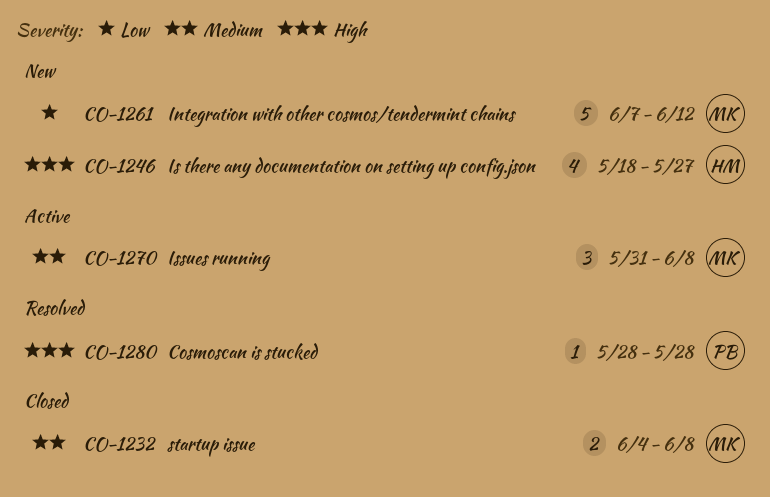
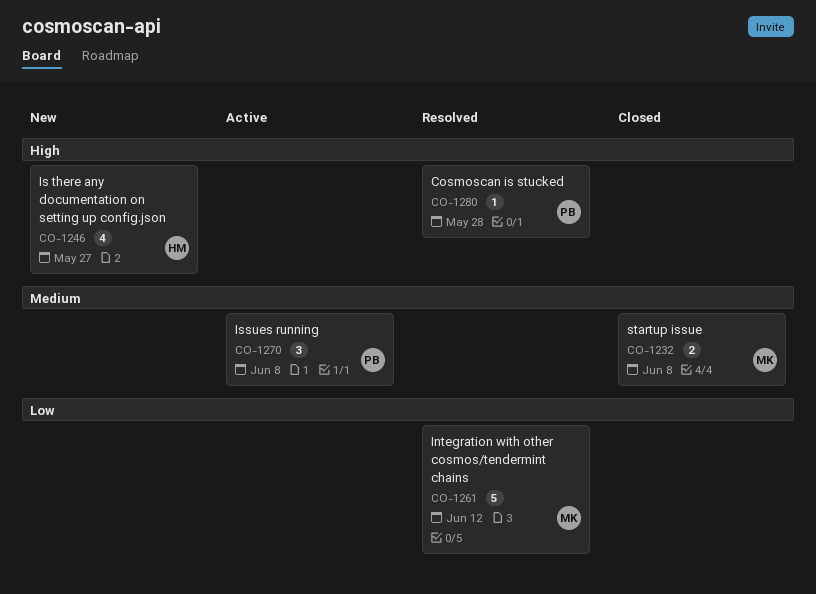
CO-1261, status: New -> Resolved
CO-1270, owner: MK -> PB

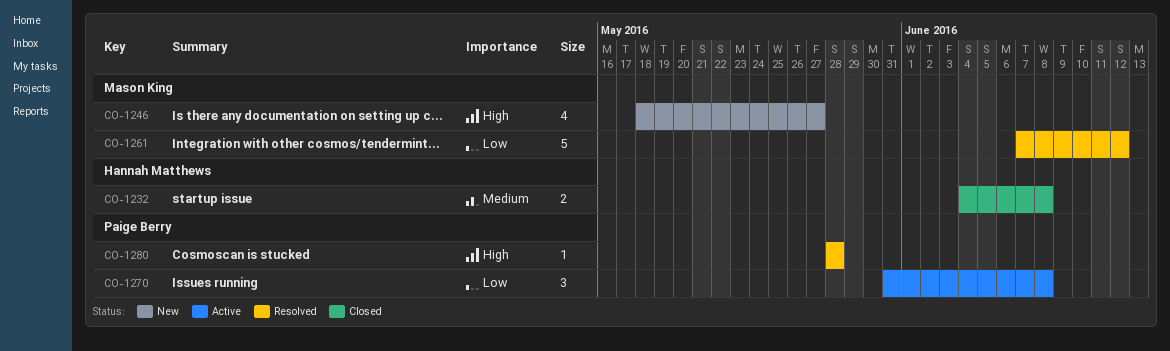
CO-1232, owner: Mason King -> Hannah Matthews
CO-1246, owner: Hannah Matthews -> Mason King
CO-1270, priority: Medium -> Low

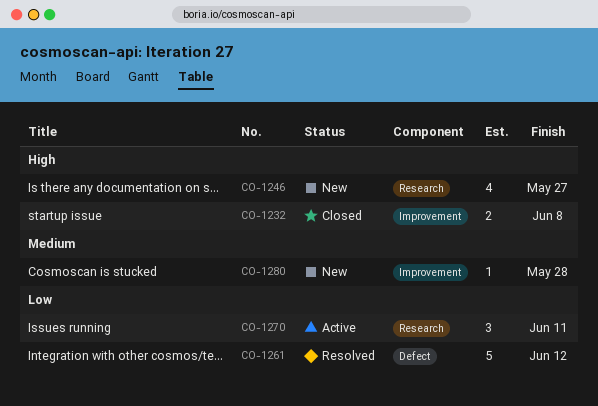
CO-1232, priority: Medium -> High
CO-1270, due: Jun 8 -> Jun 11
CO-1280, status: Resolved -> New
CO-1280, priority: High -> Medium

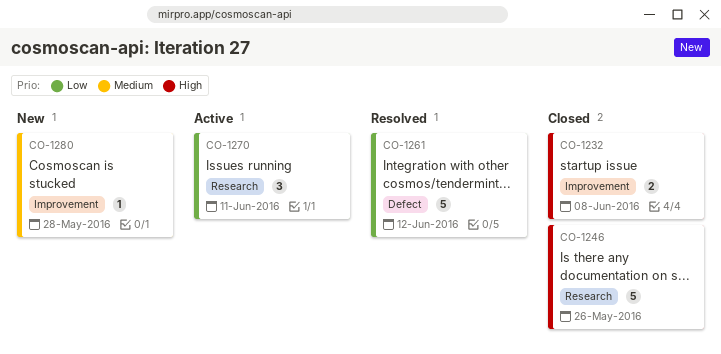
CO-1246, status: New -> Closed
CO-1246, estimate: 4 -> 5
CO-1246, due: May 27 -> May 26

